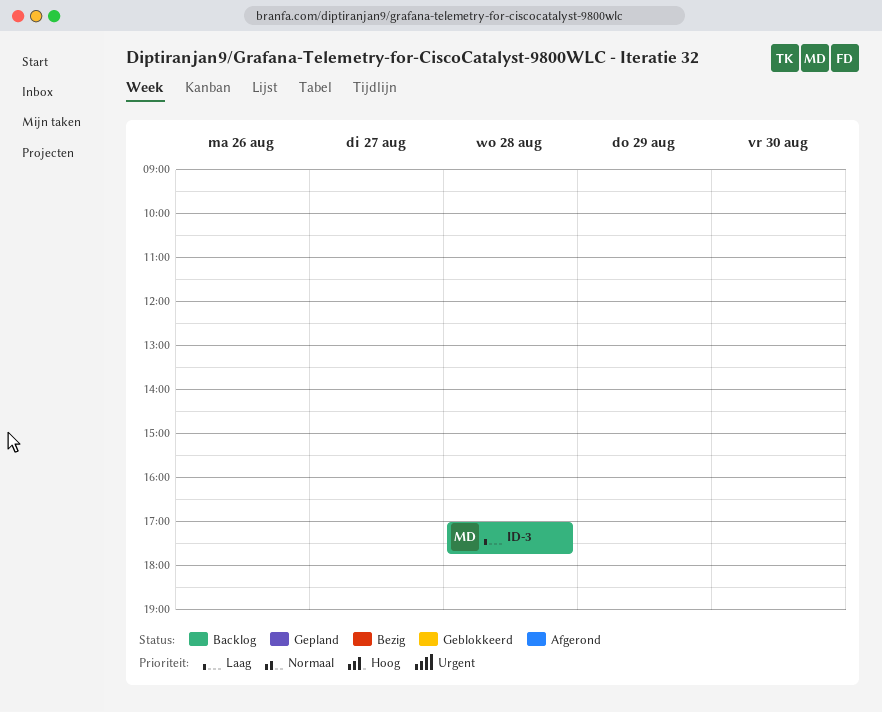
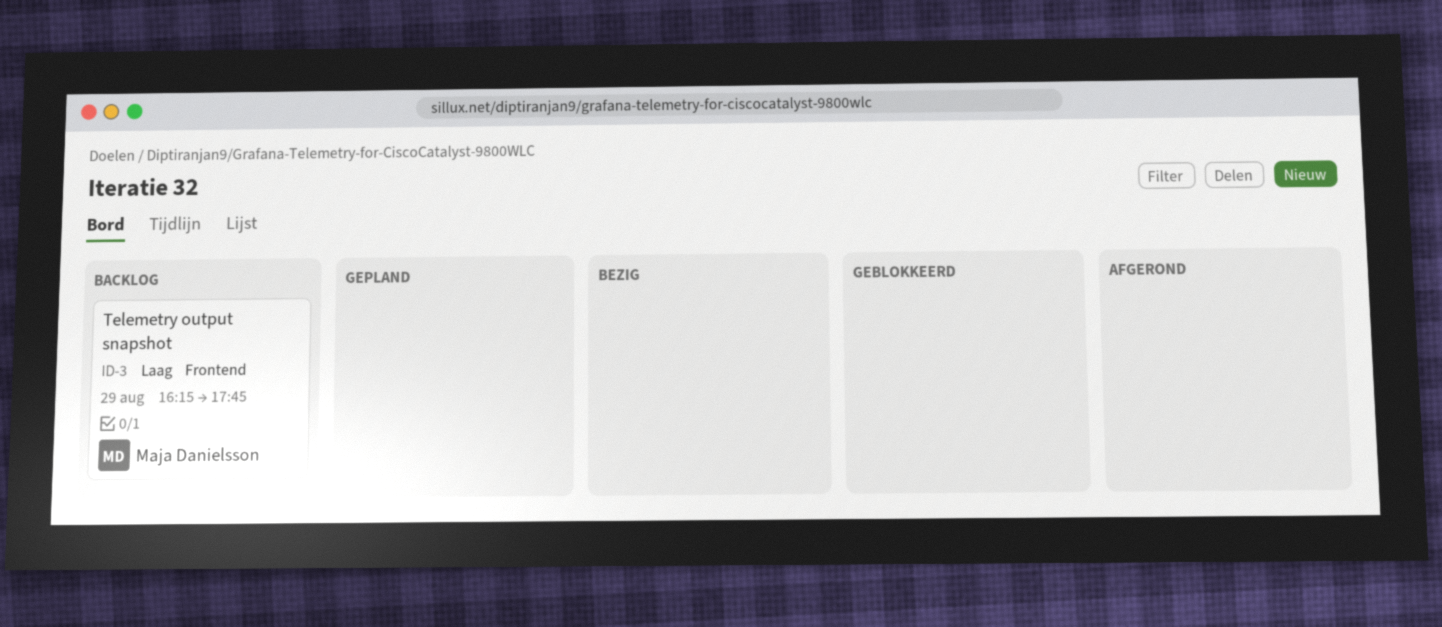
ID-3, day: Aug 28 -> Aug 29
ID-3, begins: 17:00 -> 16:15

